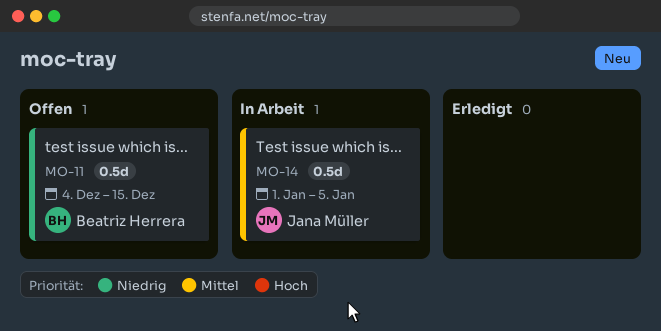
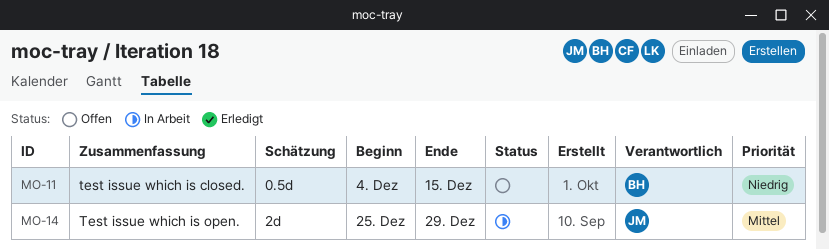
MO-14, estimate: 0.5d -> 2d
MO-14, start: Jan 1 -> Dec 25
MO-14, due: Jan 5 -> Dec 29

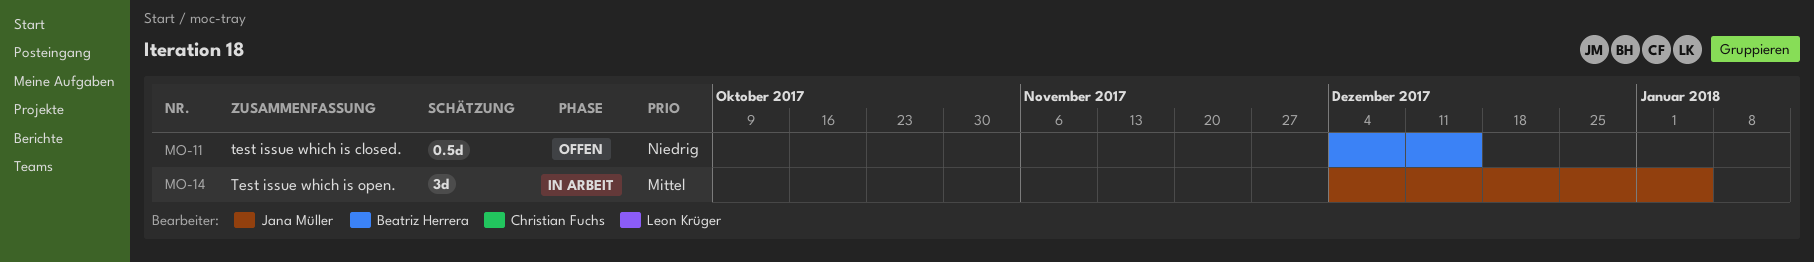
MO-14, estimate: 2d -> 3d
MO-14, start: Dec 25 -> Dec 4
MO-14, due: Dec 29 -> Jan 5

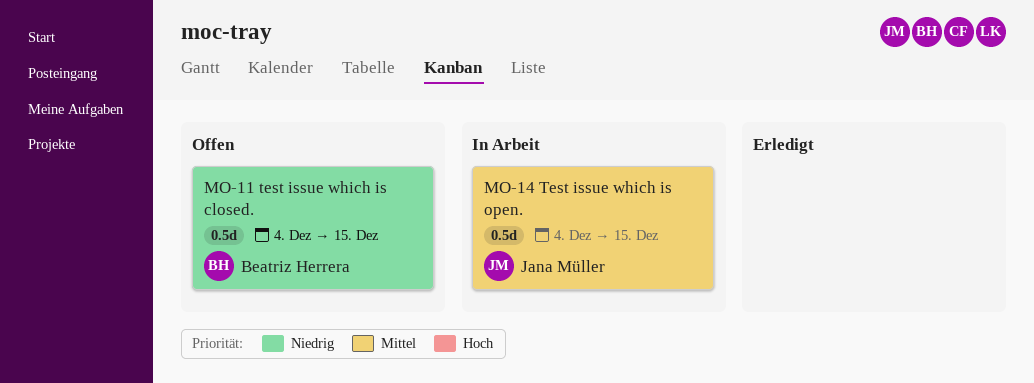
MO-14, estimate: 3d -> 0.5d
MO-14, due: Jan 5 -> Dec 15

